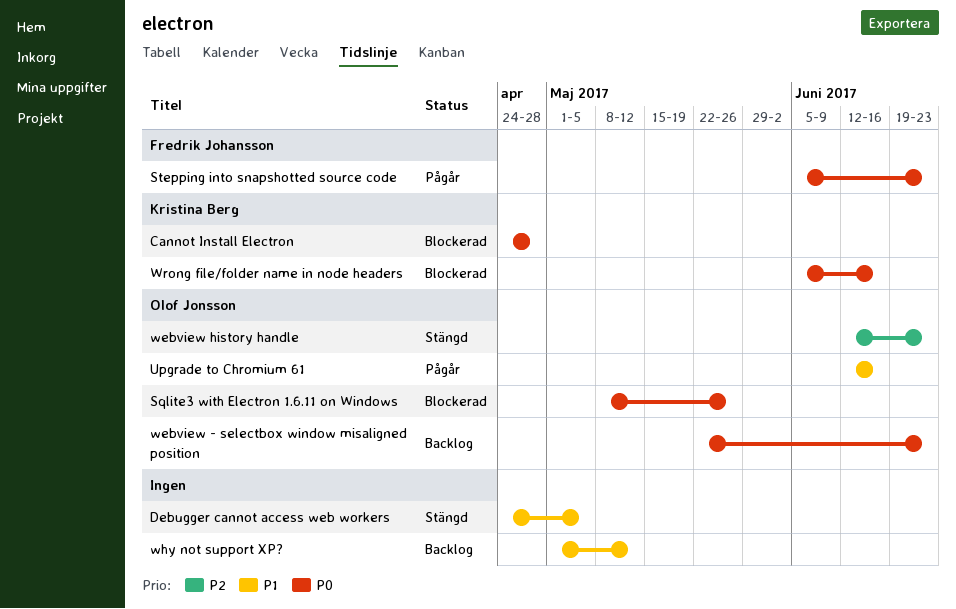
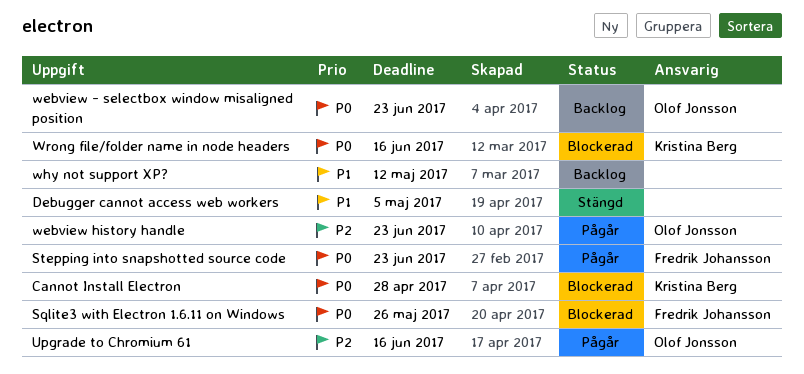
Sqlite3 with Electron 1.6.11 on Windows, owner: Olof Jonsson -> Fredrik Johansson
Upgrade to Chromium 61, priority: P1 -> P2
webview history handle, status: Stängd -> Pågår

